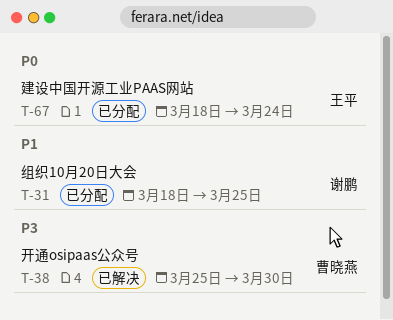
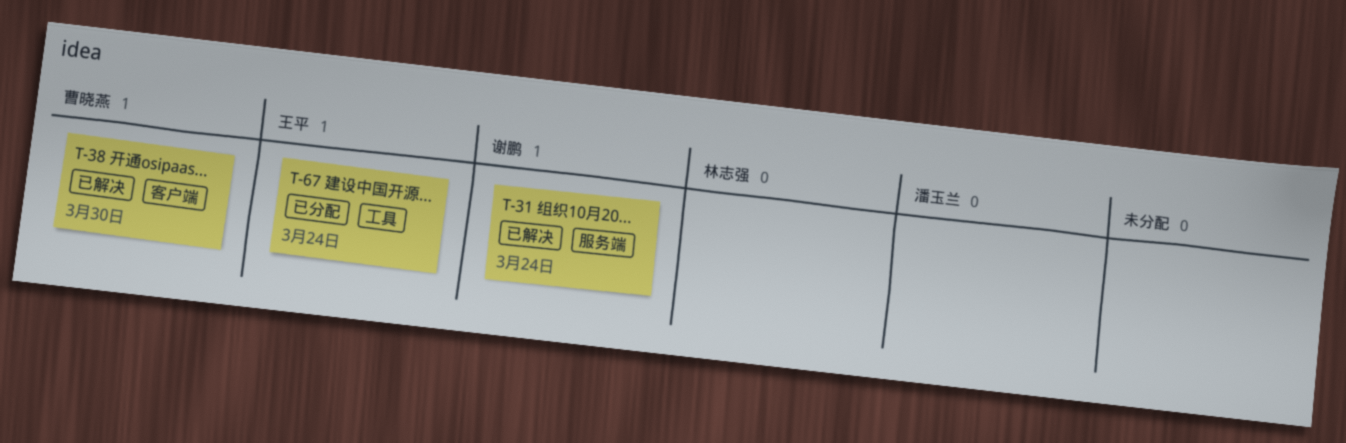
T-31, status: 已分配 -> 已解决
T-31, due: Mar 25 -> Mar 24

